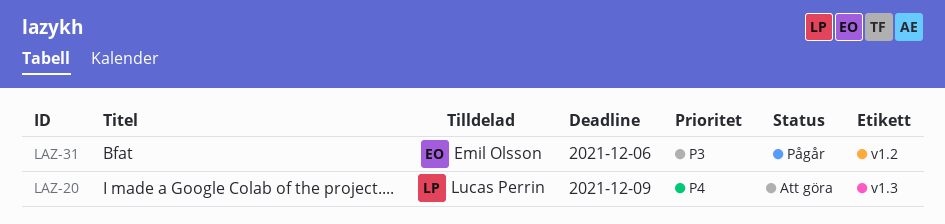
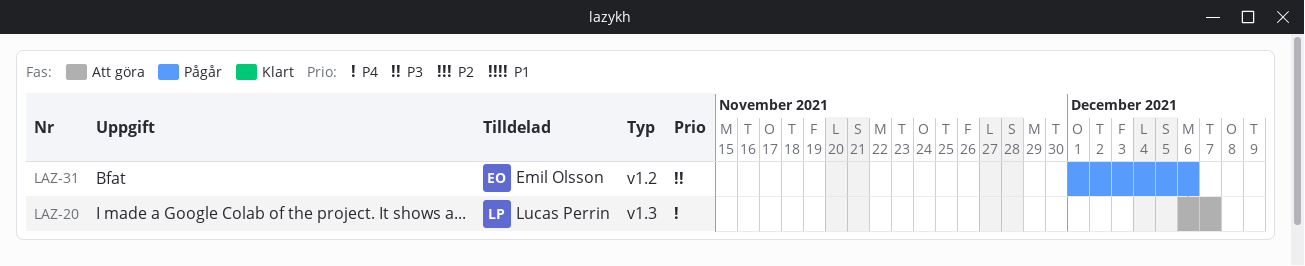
LAZ-20, due: Dec 9 -> Dec 7

